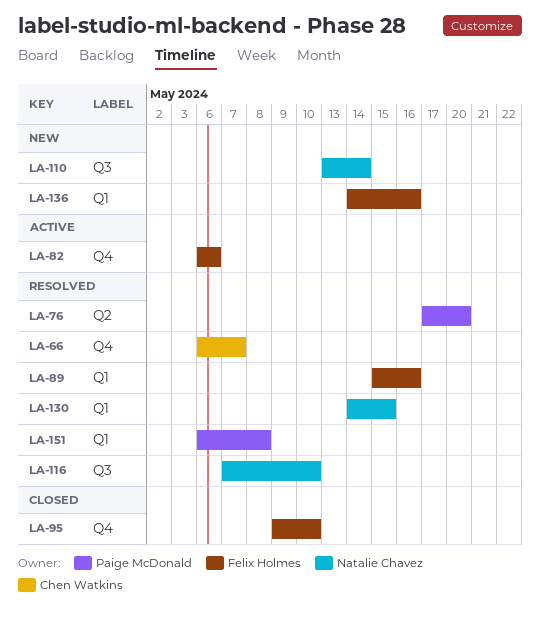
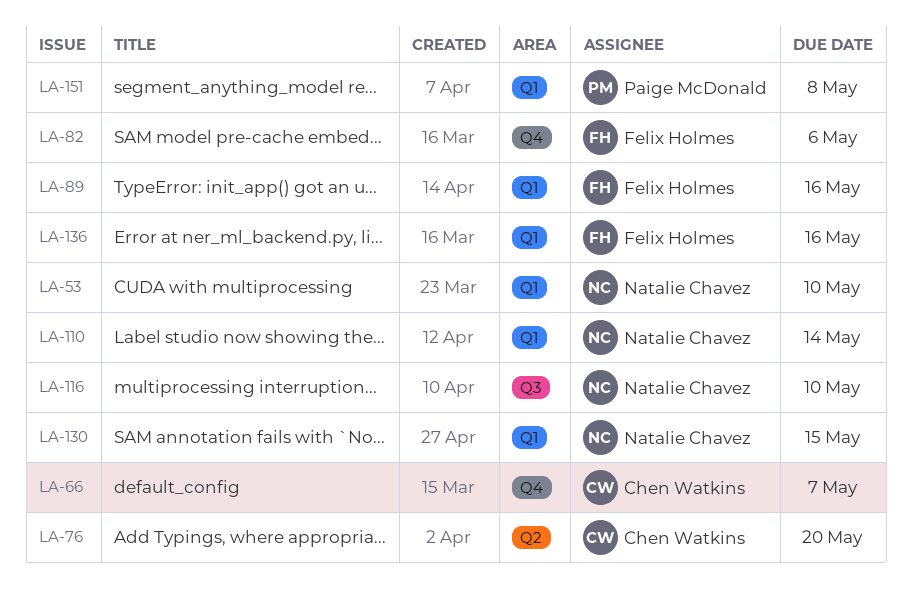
LA-53: none -> present
LA-76, owner: Paige McDonald -> Chen Watkins
LA-95: present -> none
LA-110, label: Q3 -> Q1

